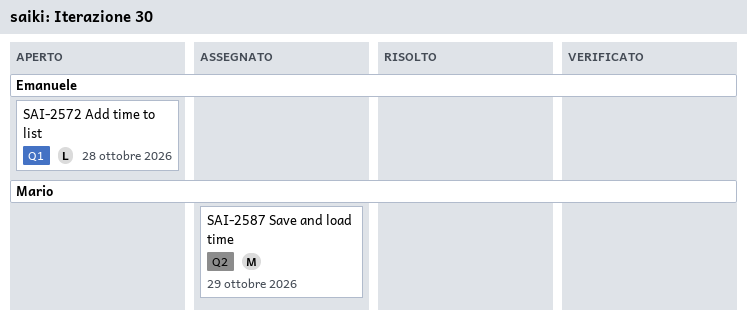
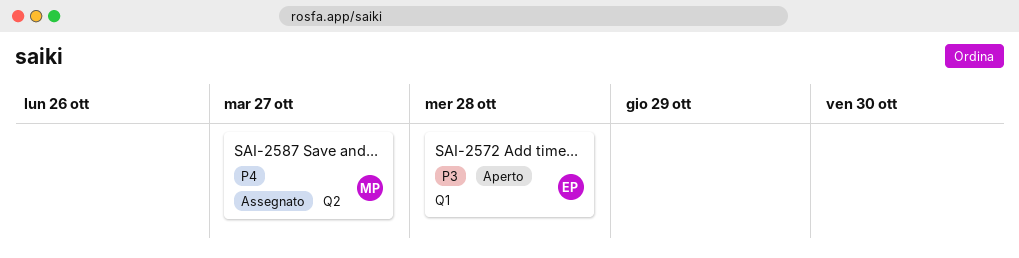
SAI-2587, due: Oct 29 -> Oct 27

